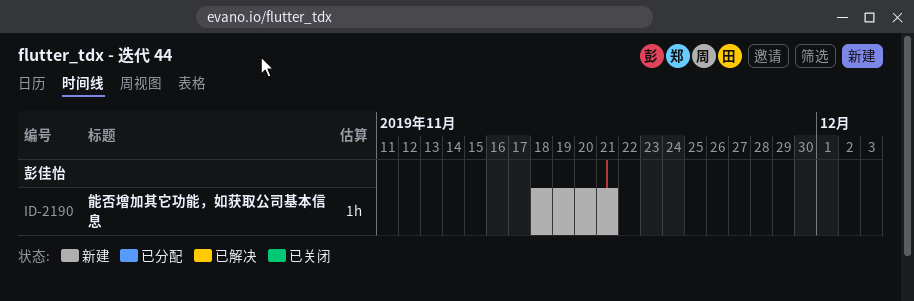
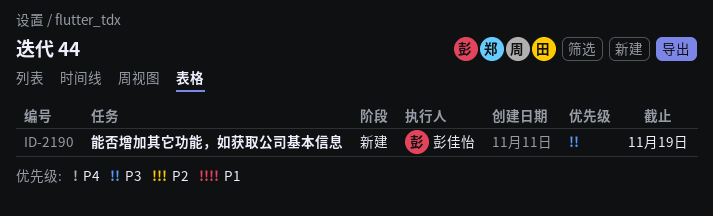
ID-2190, due: Nov 21 -> Nov 19

